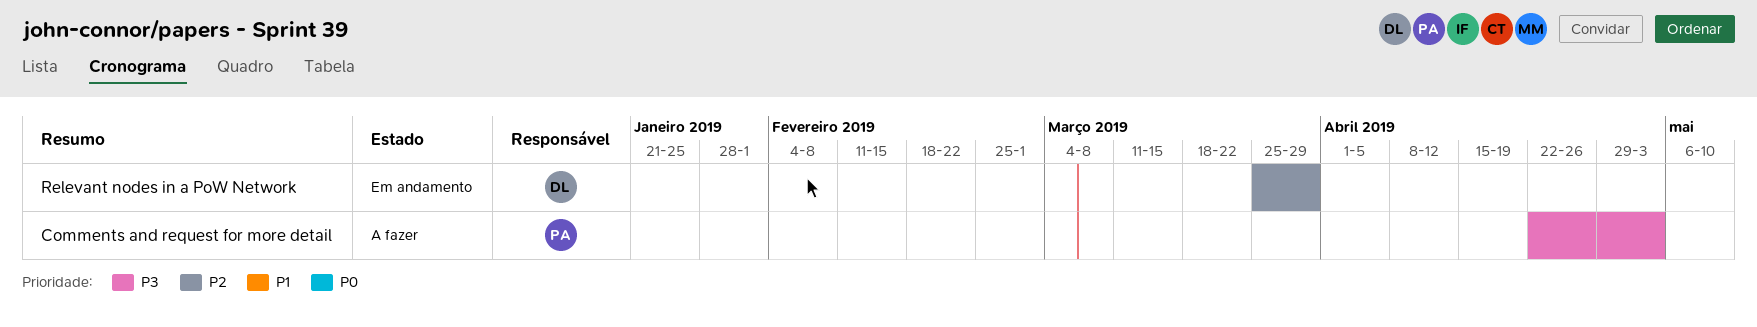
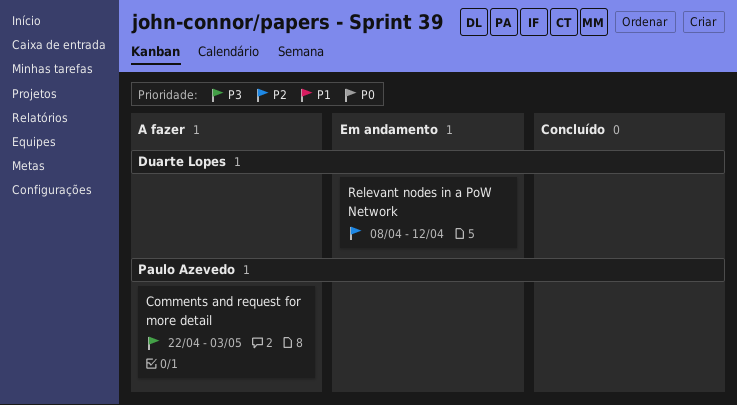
Relevant nodes in a PoW Network, start: Mar 25 -> Apr 8
Relevant nodes in a PoW Network, due: Mar 29 -> Apr 12

